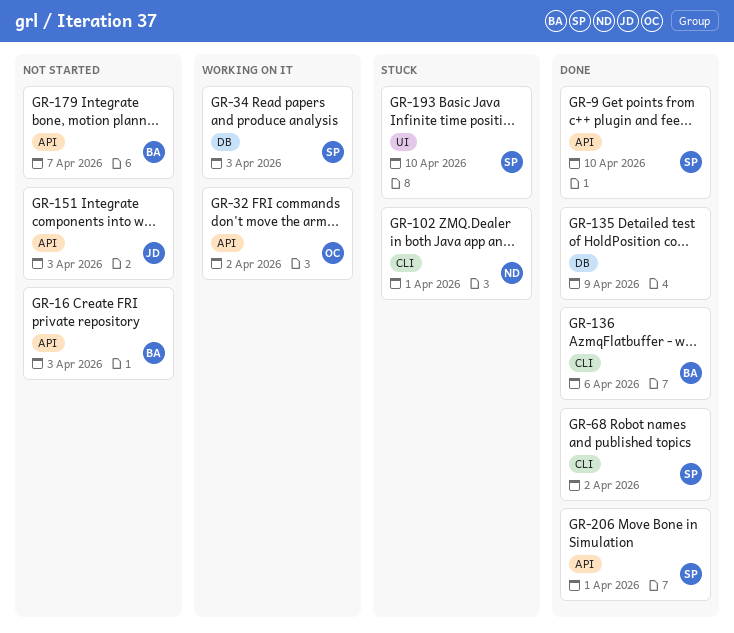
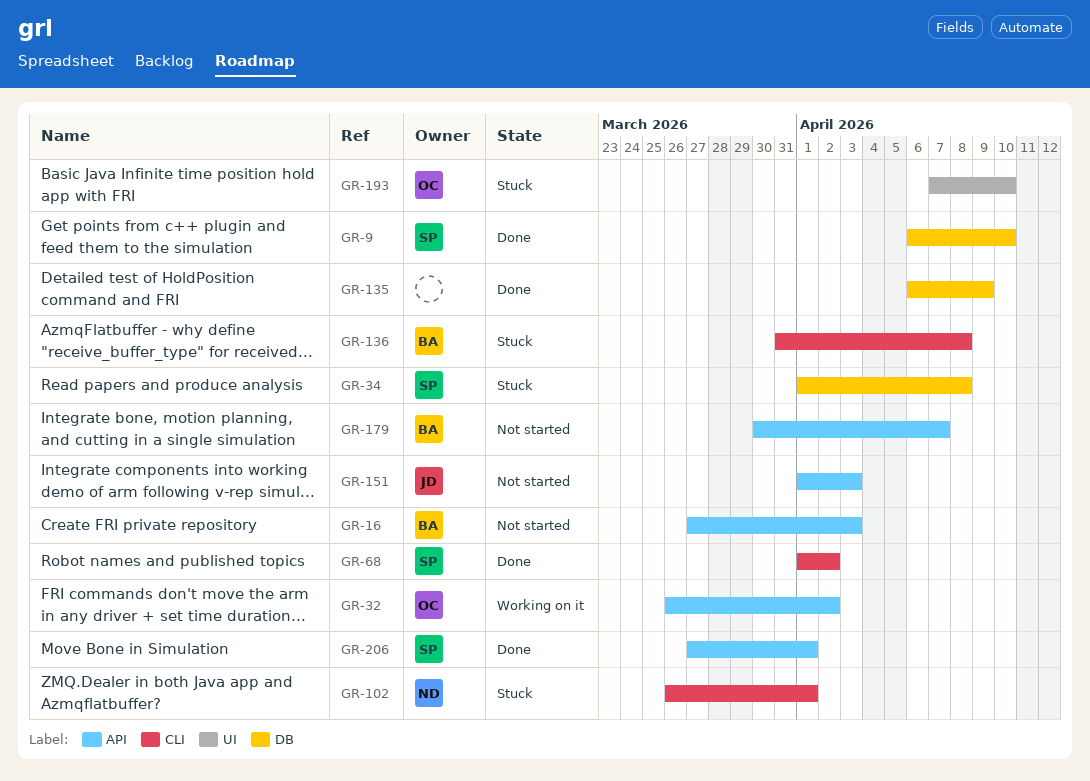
GR-9, label: API -> DB
GR-34, status: Working on it -> Stuck
GR-34, due: Apr 3 -> Apr 8
GR-136, status: Done -> Stuck
GR-136, due: Apr 6 -> Apr 8
GR-193, owner: SP -> OC

